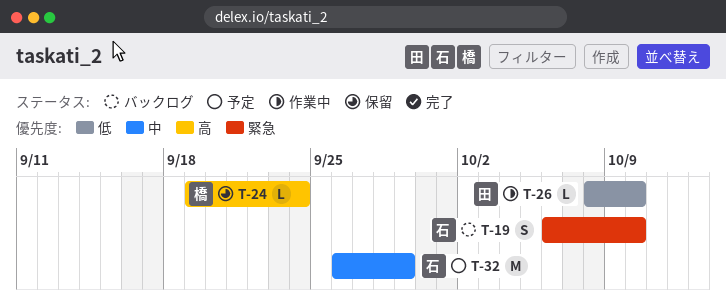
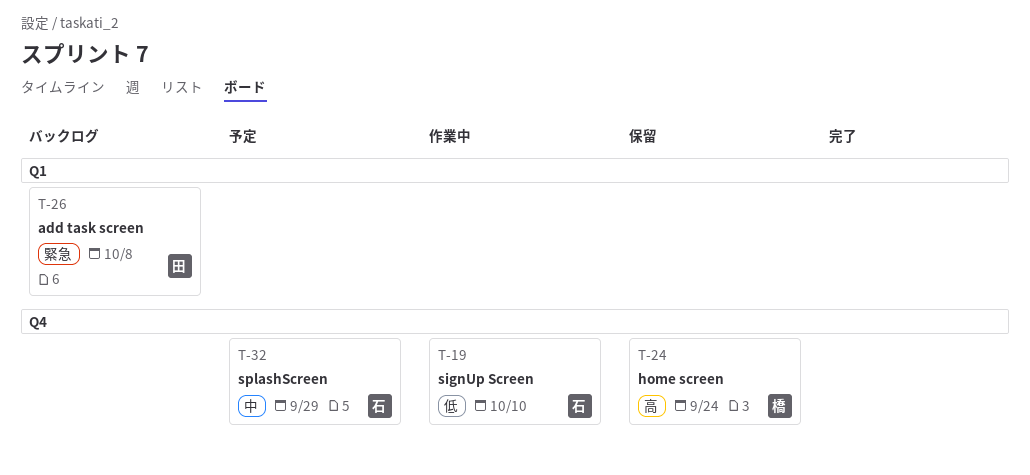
T-19, status: バックログ -> 作業中
T-19, priority: 緊急 -> 低
T-26, status: 作業中 -> バックログ
T-26, priority: 低 -> 緊急
T-26, due: Oct 10 -> Oct 8

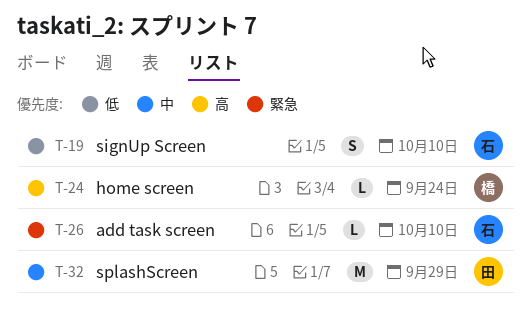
T-26, owner: 田 -> 石
T-26, due: Oct 8 -> Oct 10
T-32, owner: 石 -> 田

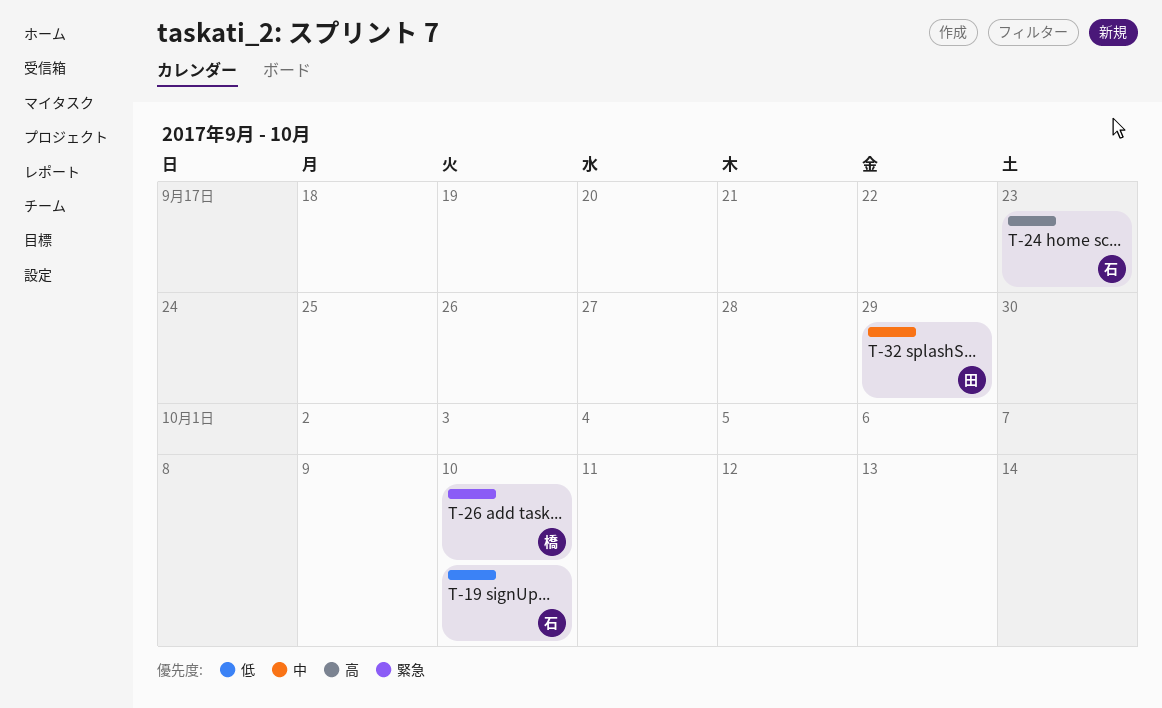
T-24, owner: 橋 -> 石
T-24, due: Sep 24 -> Sep 23
T-26, owner: 石 -> 橋

